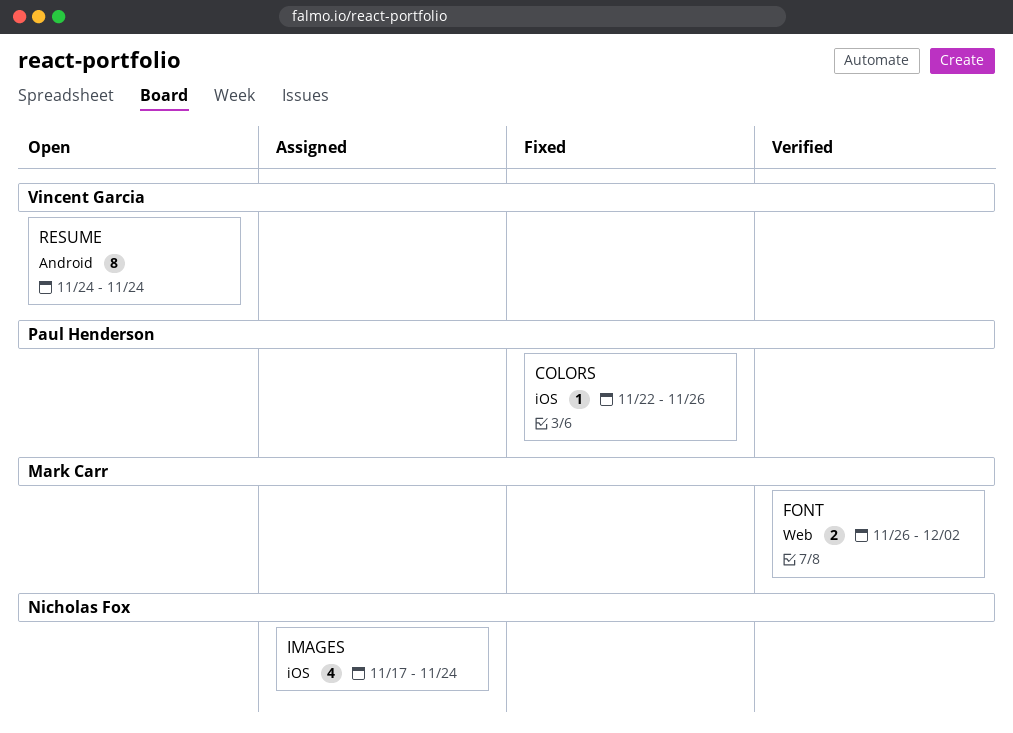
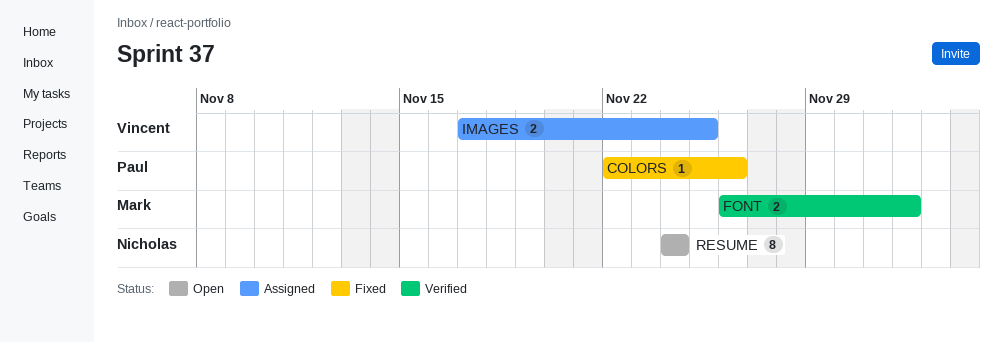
IMAGES, owner: Nicholas Fox -> Vincent Garcia
IMAGES, estimate: 4 -> 2
IMAGES, due: Nov 24 -> Nov 25
RESUME, owner: Vincent Garcia -> Nicholas Fox

